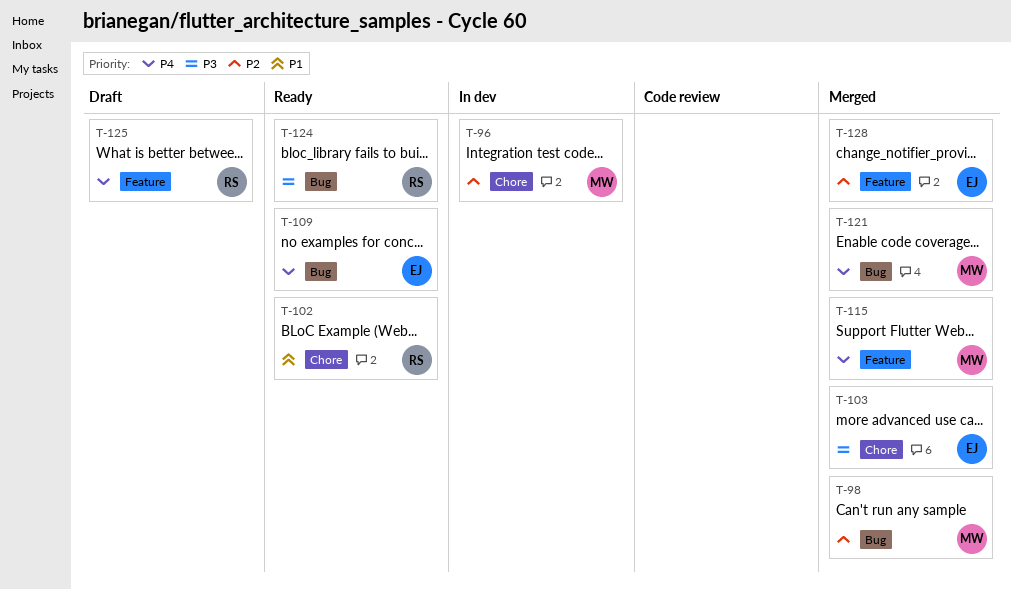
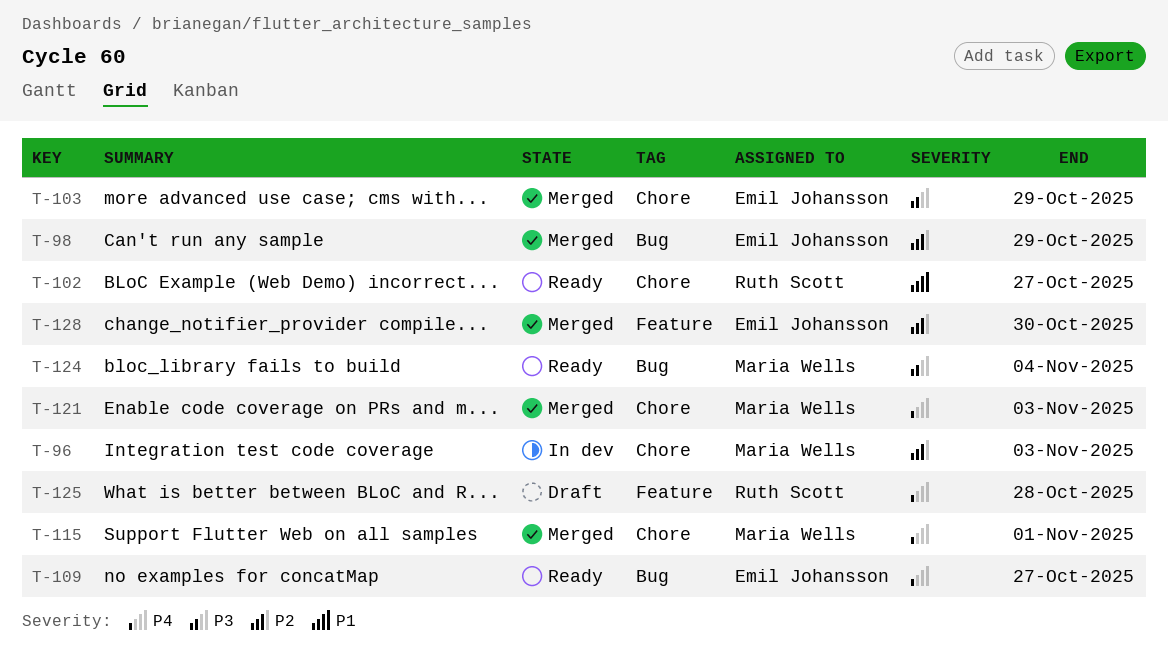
T-98, owner: Maria Wells -> Emil Johansson
T-115, label: Feature -> Chore
T-121, label: Bug -> Chore
T-124, owner: Ruth Scott -> Maria Wells

